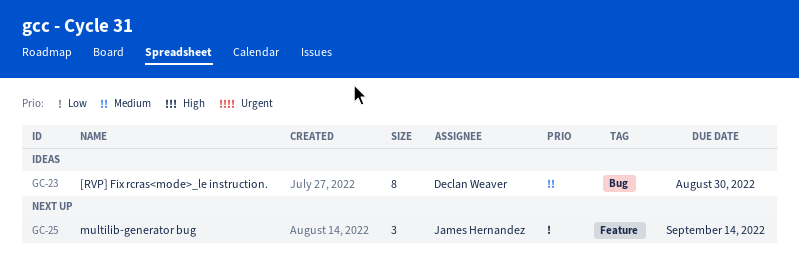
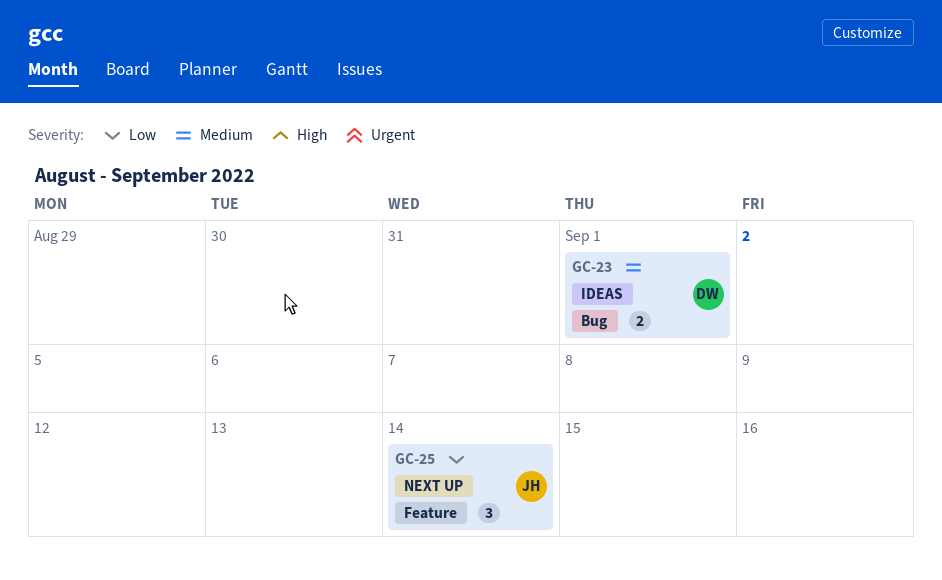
GC-23, estimate: 8 -> 2
GC-23, due: Aug 30 -> Sep 1

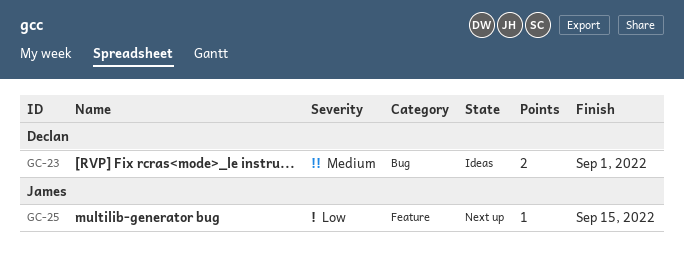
GC-25, estimate: 3 -> 1
GC-25, due: Sep 14 -> Sep 15

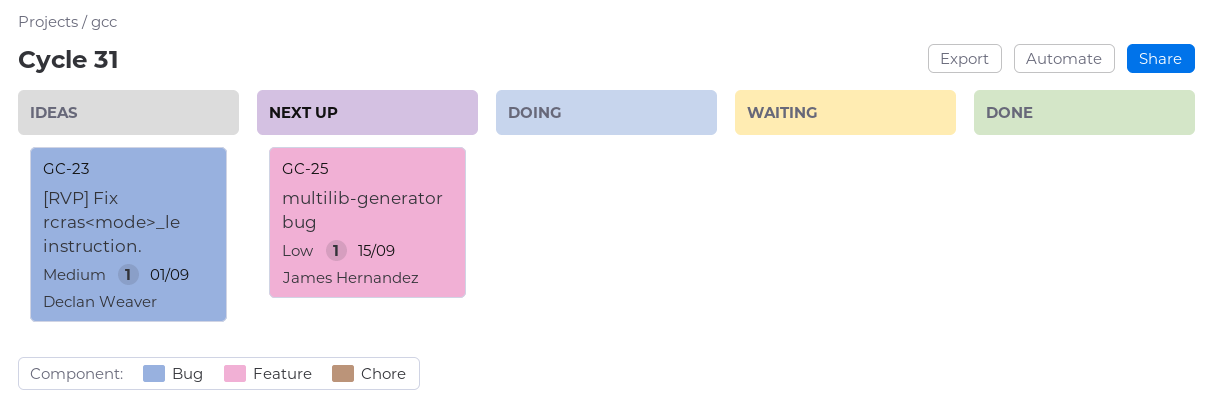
GC-23, estimate: 2 -> 1

